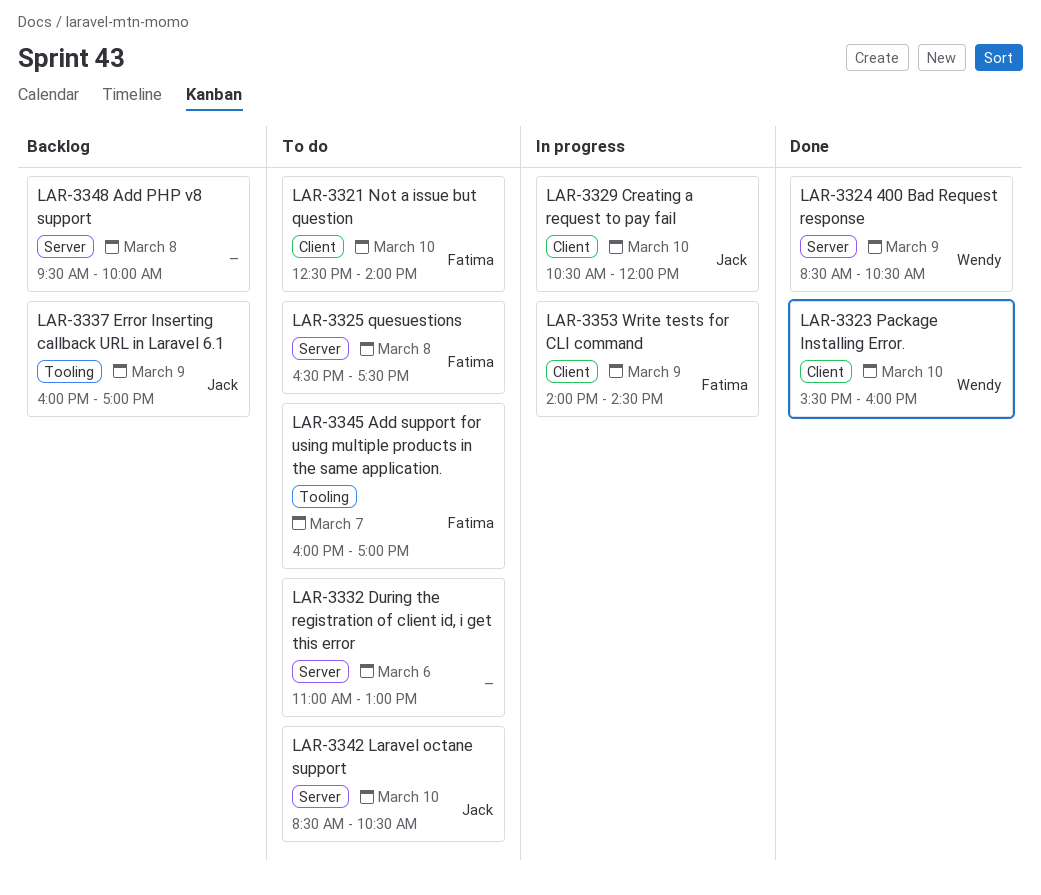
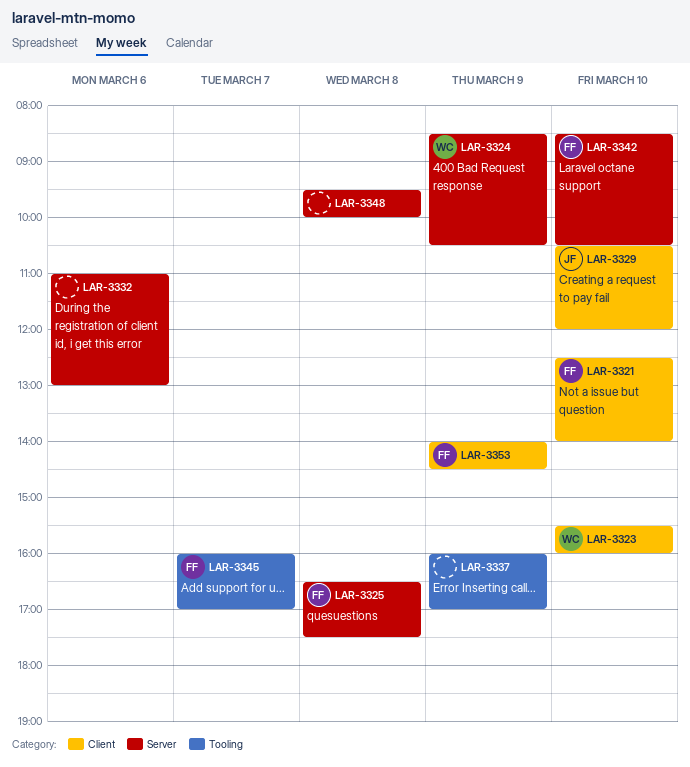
LAR-3337, owner: Jack -> none
LAR-3342, owner: Jack -> Fatima

